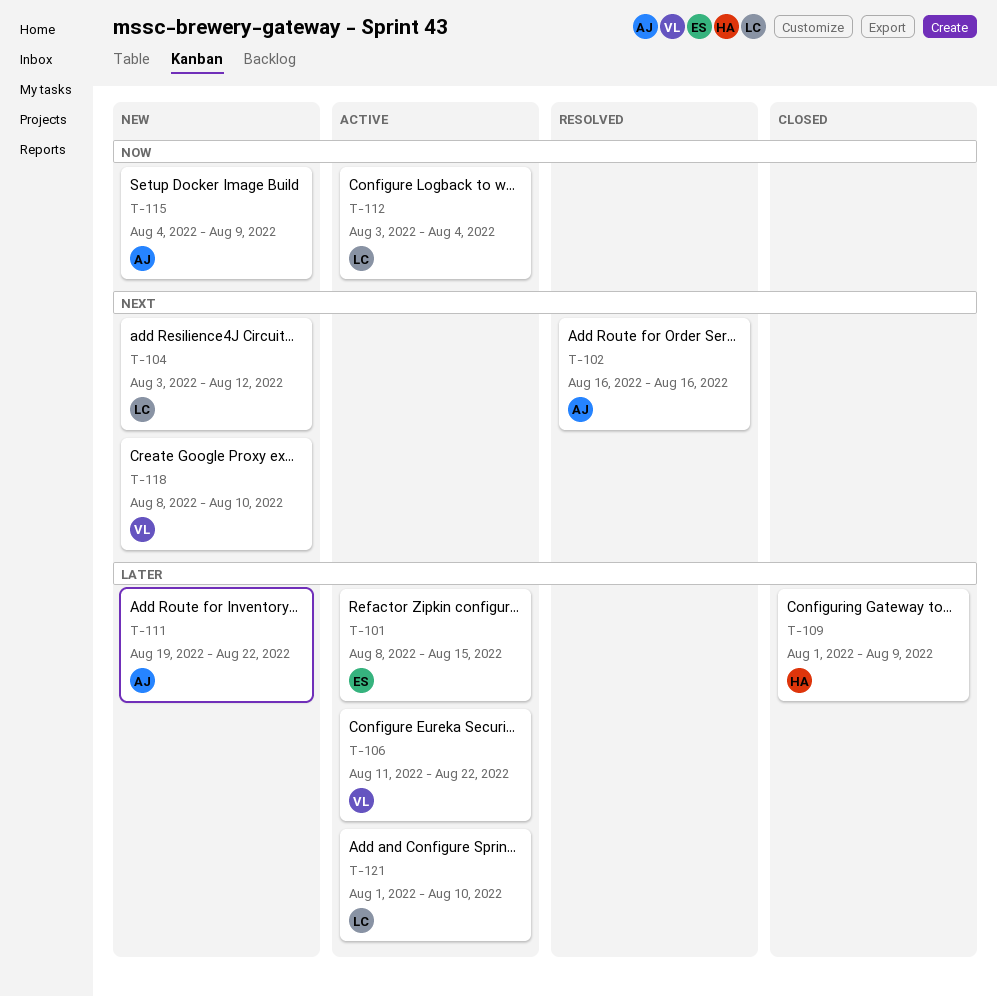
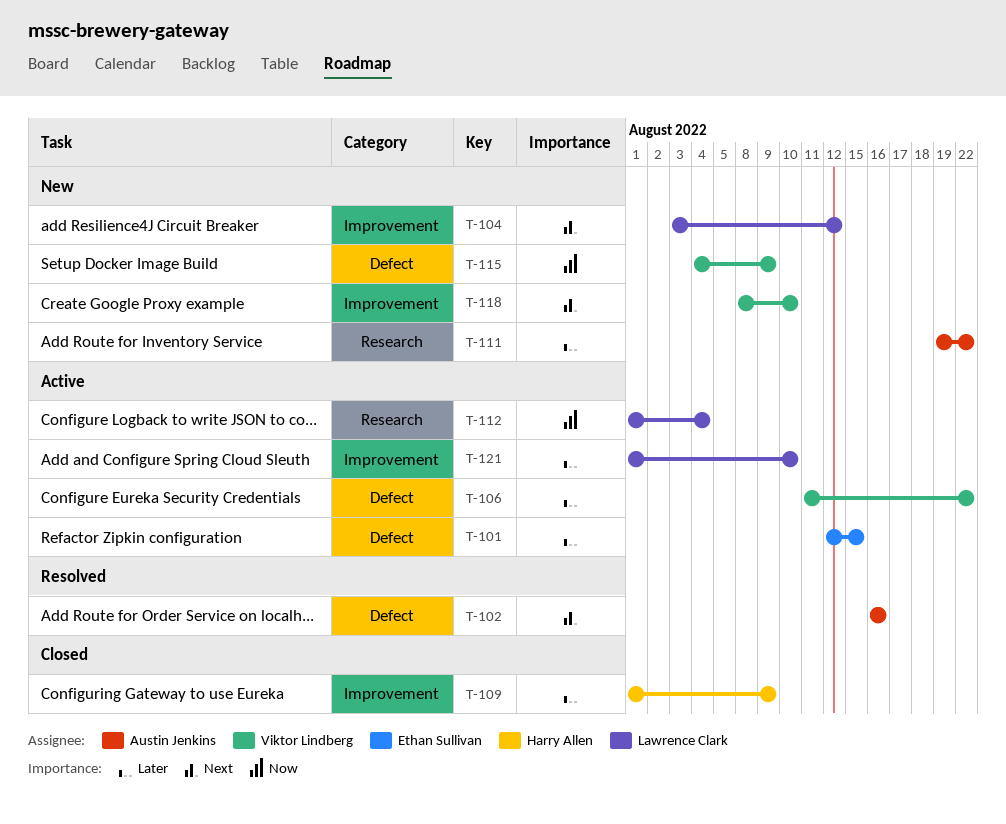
T-101, start: Aug 8 -> Aug 12
T-112, start: Aug 3 -> Aug 1
T-115, owner: Austin Jenkins -> Viktor Lindberg

